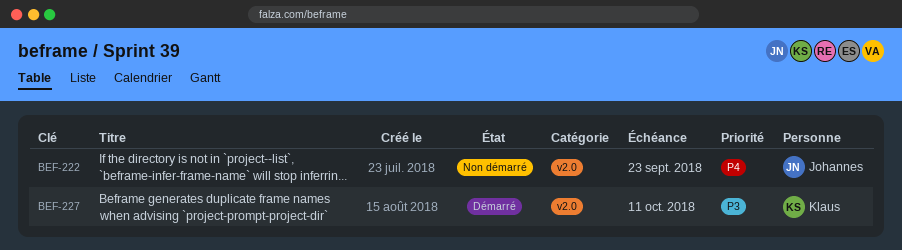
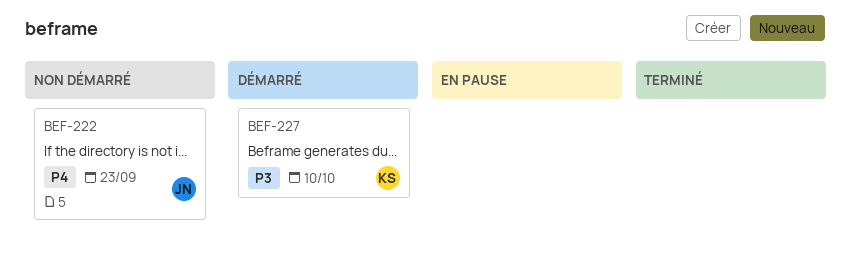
BEF-227, due: Oct 11 -> Oct 10

